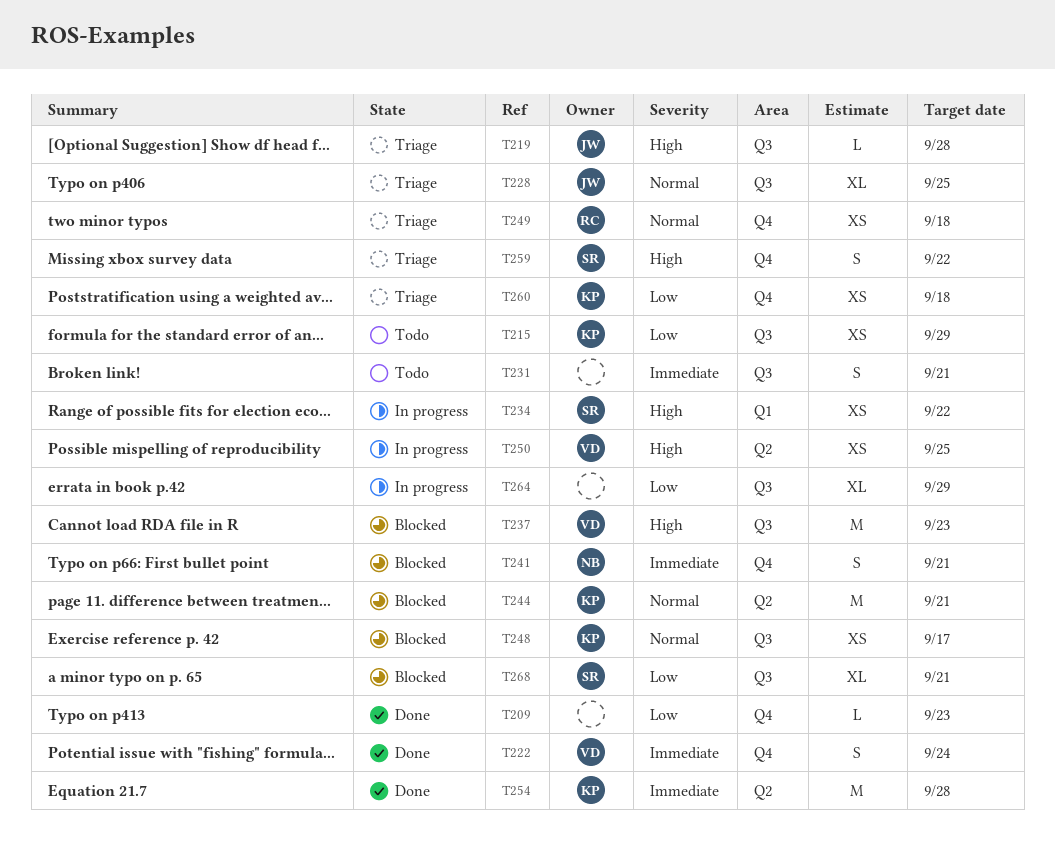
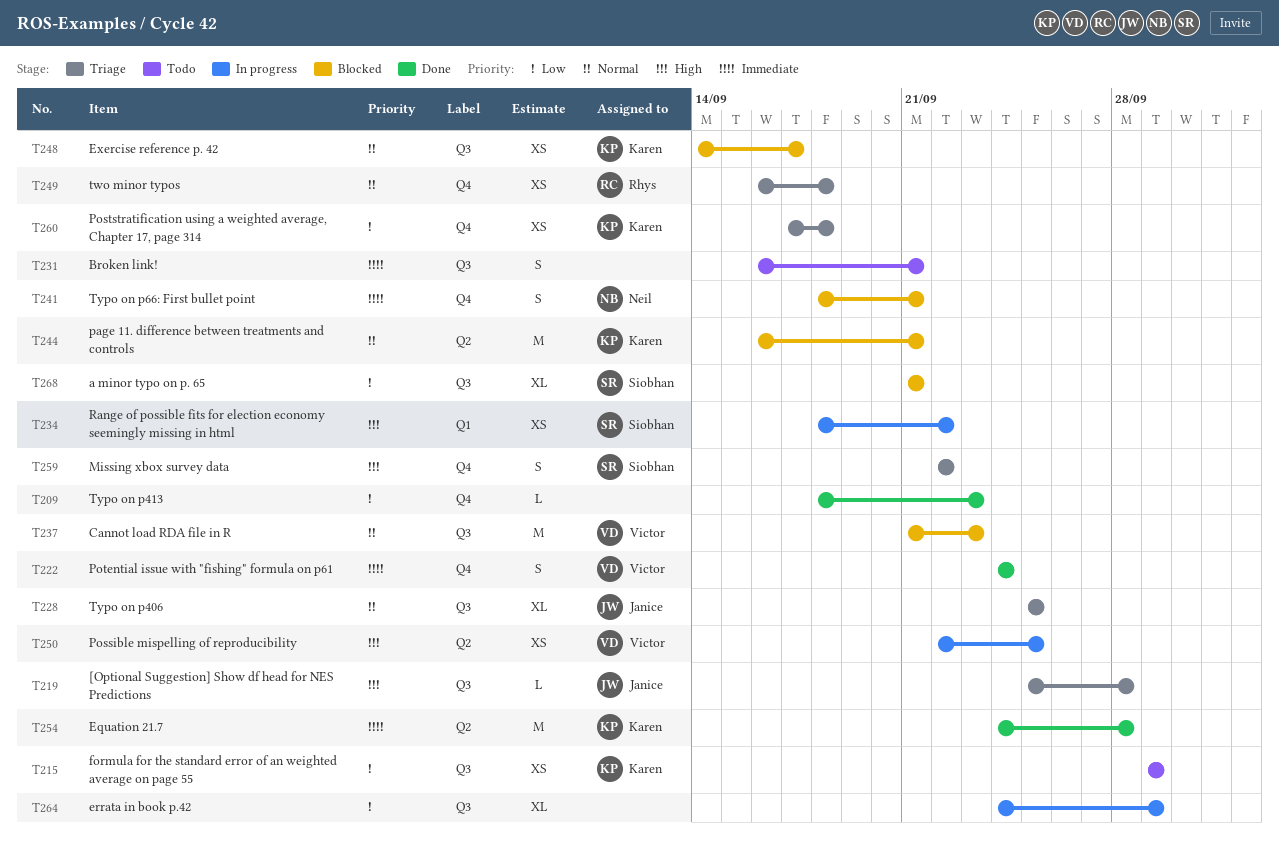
T237, priority: High -> Normal

